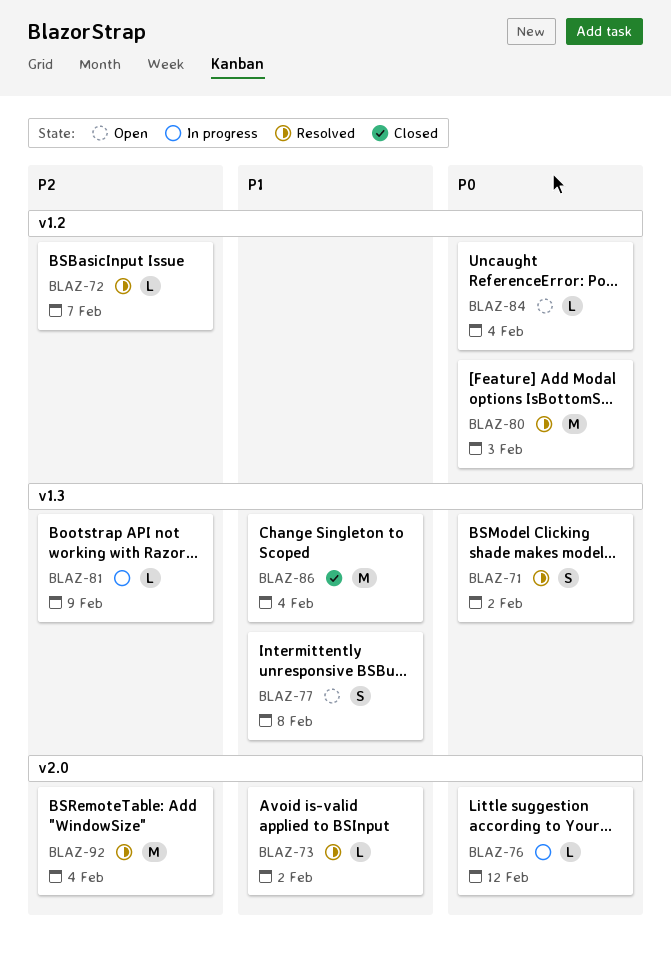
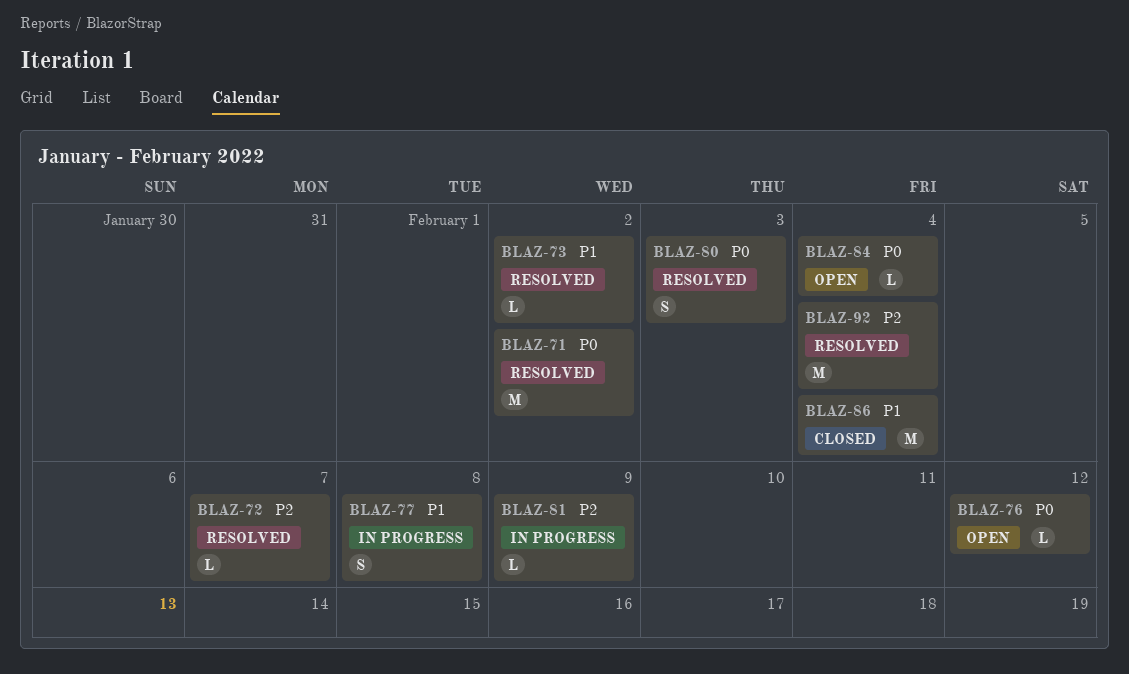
BLAZ-71, estimate: S -> M
BLAZ-76, status: In progress -> Open
BLAZ-77, status: Open -> In progress
BLAZ-80, estimate: M -> S

